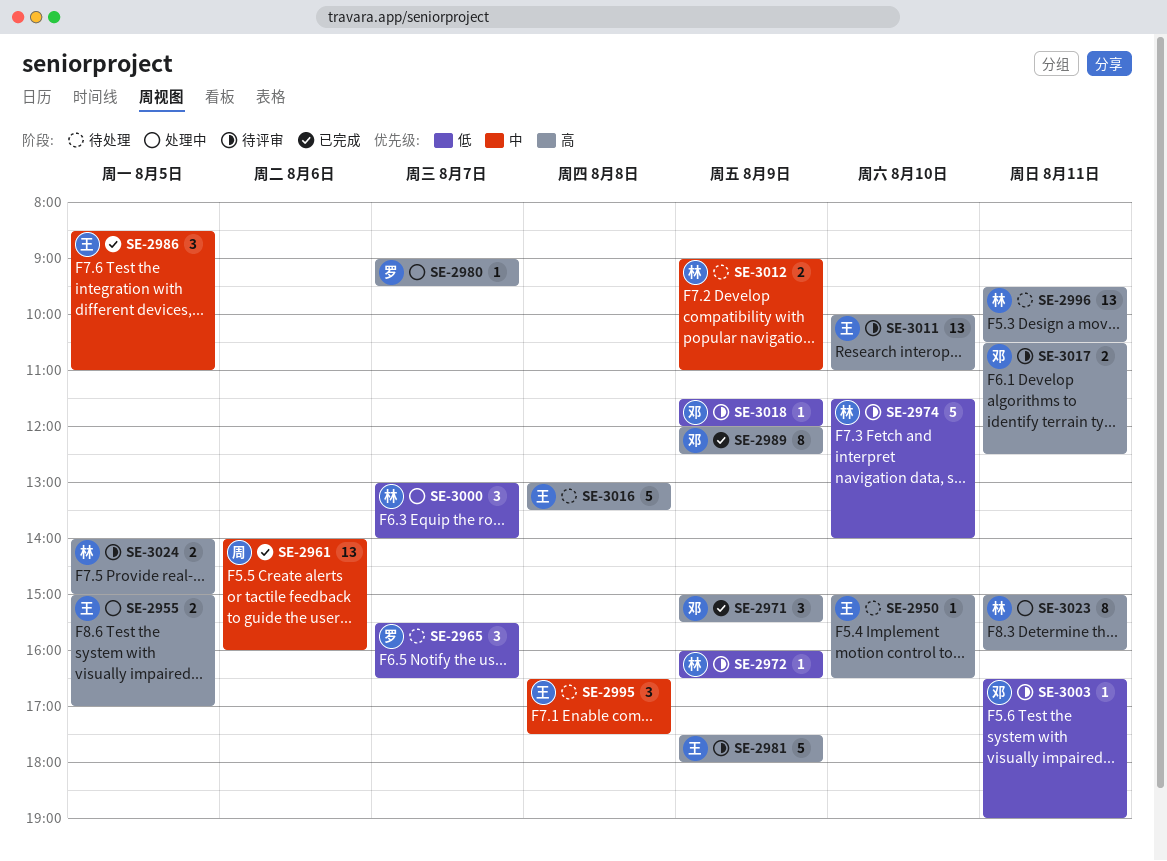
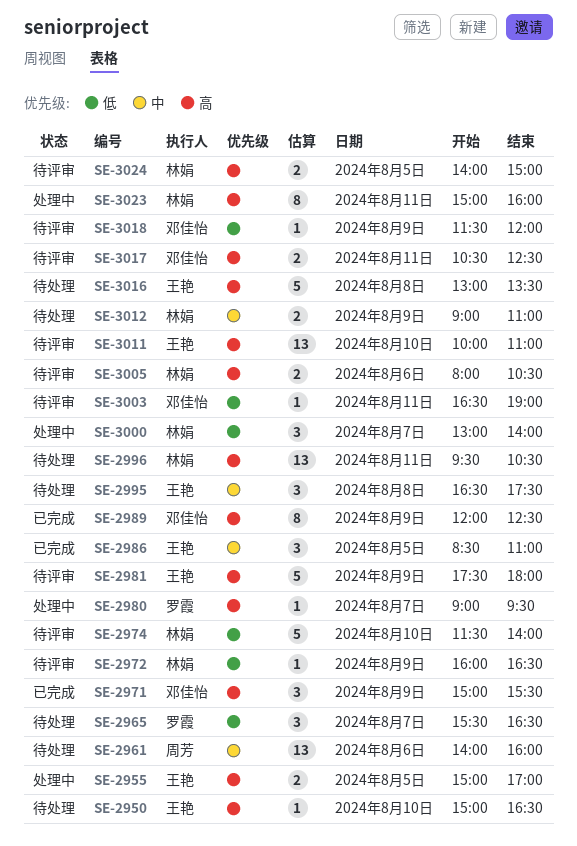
SE-2961, status: 已完成 -> 待处理
SE-3005: none -> present

